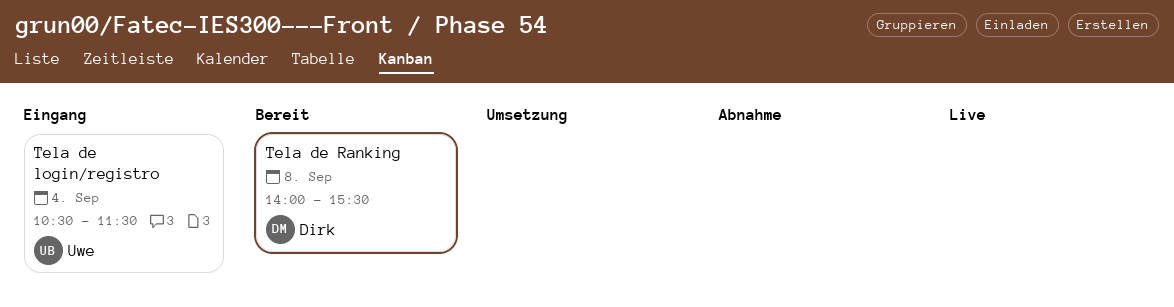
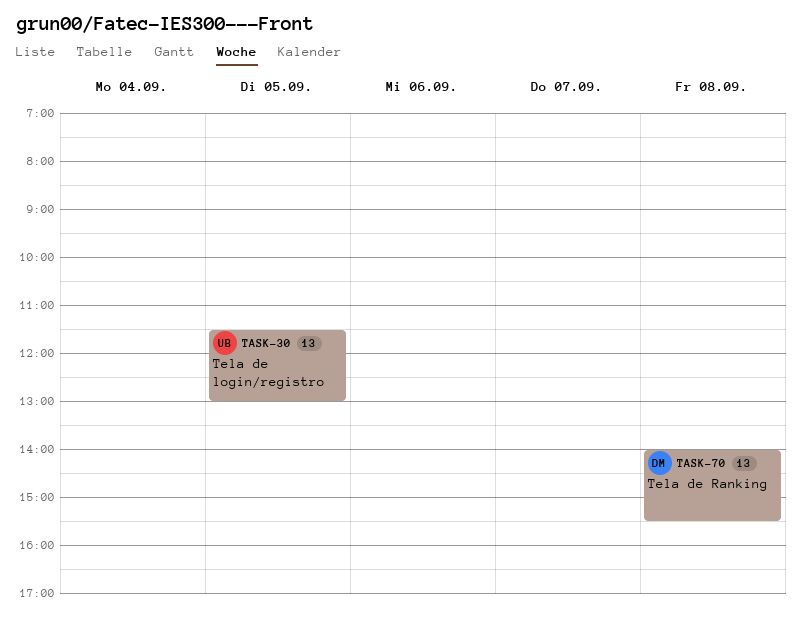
Tela de login/registro, day: Sep 4 -> Sep 5
Tela de login/registro, begins: 10:30 -> 11:30
Tela de login/registro, ends: 11:30 -> 13:00

